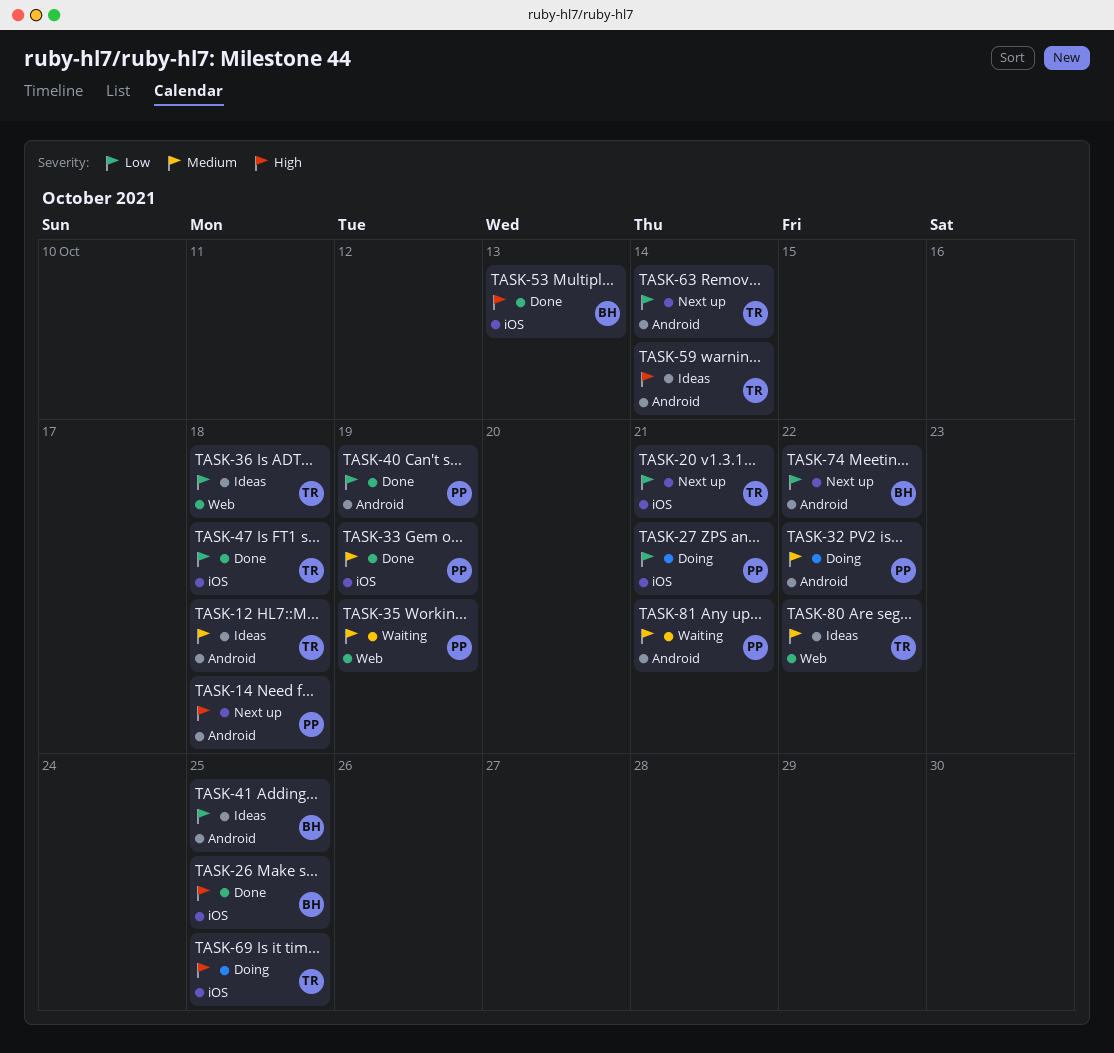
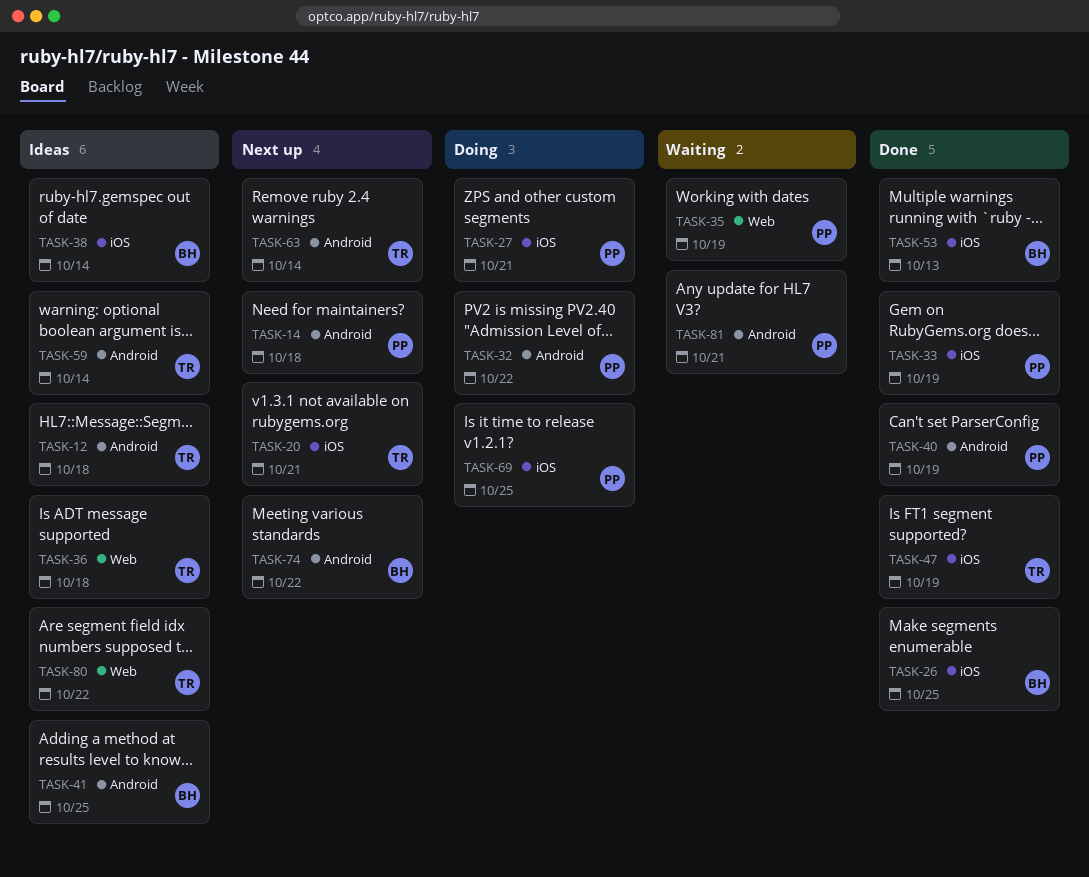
TASK-38: none -> present
TASK-47, due: Oct 18 -> Oct 19
TASK-69, owner: TR -> PP

